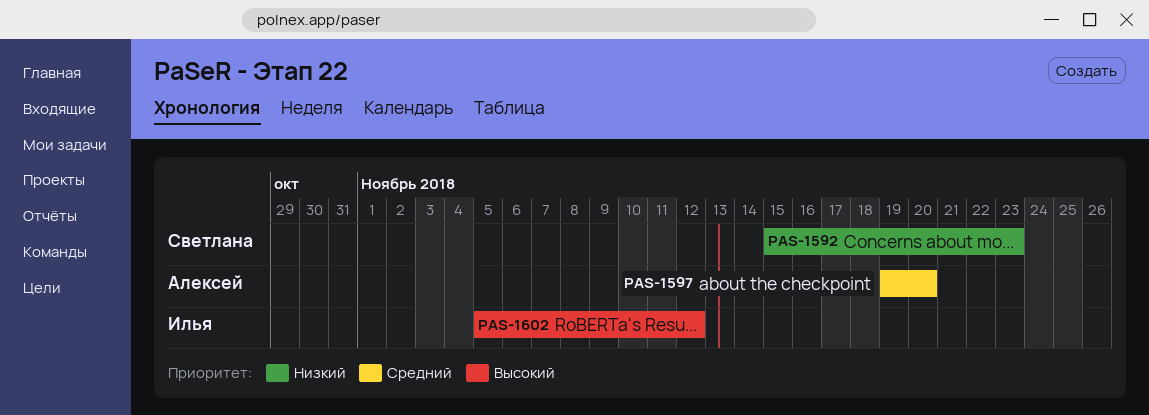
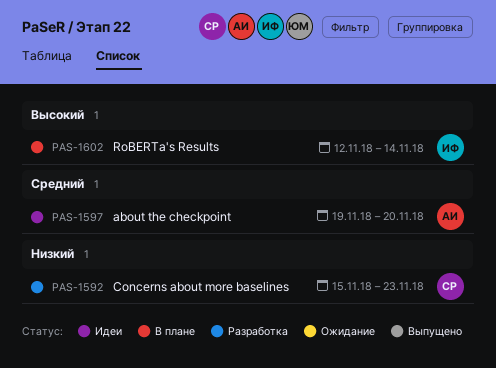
PAS-1602, start: Nov 5 -> Nov 12
PAS-1602, due: Nov 12 -> Nov 14

